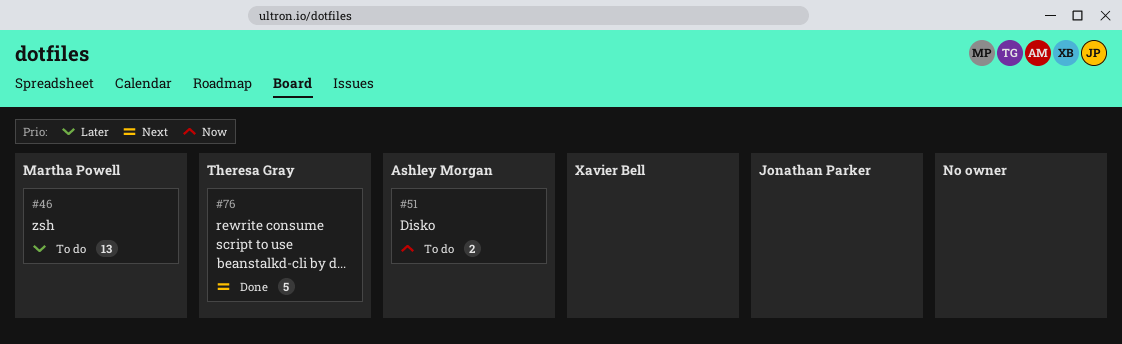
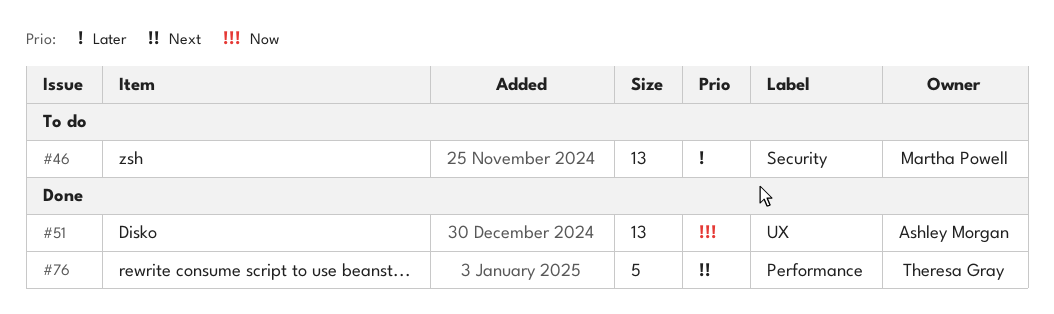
#51, status: To do -> Done
#51, estimate: 2 -> 13

